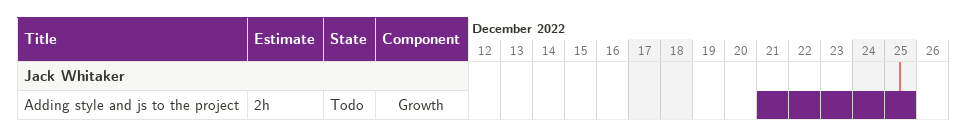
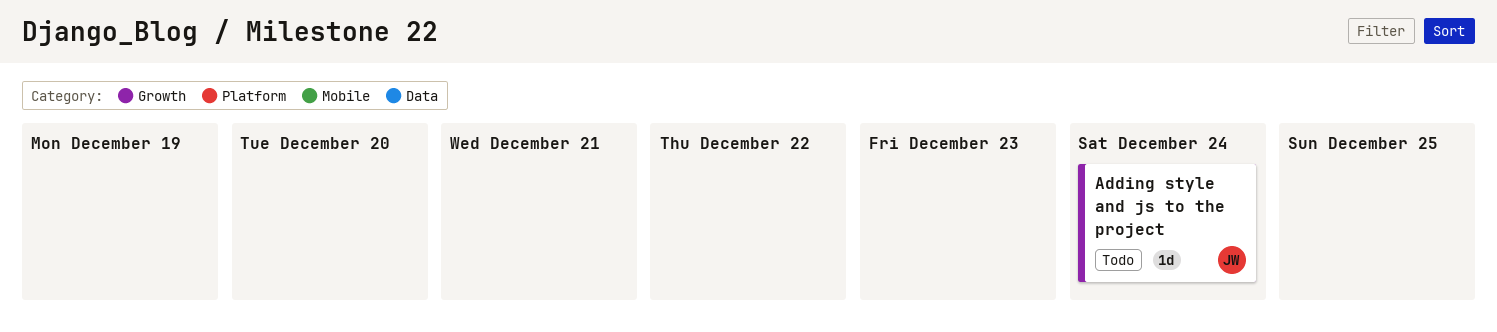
Adding style and js to the project, estimate: 2h -> 1d
Adding style and js to the project, due: Dec 25 -> Dec 24

